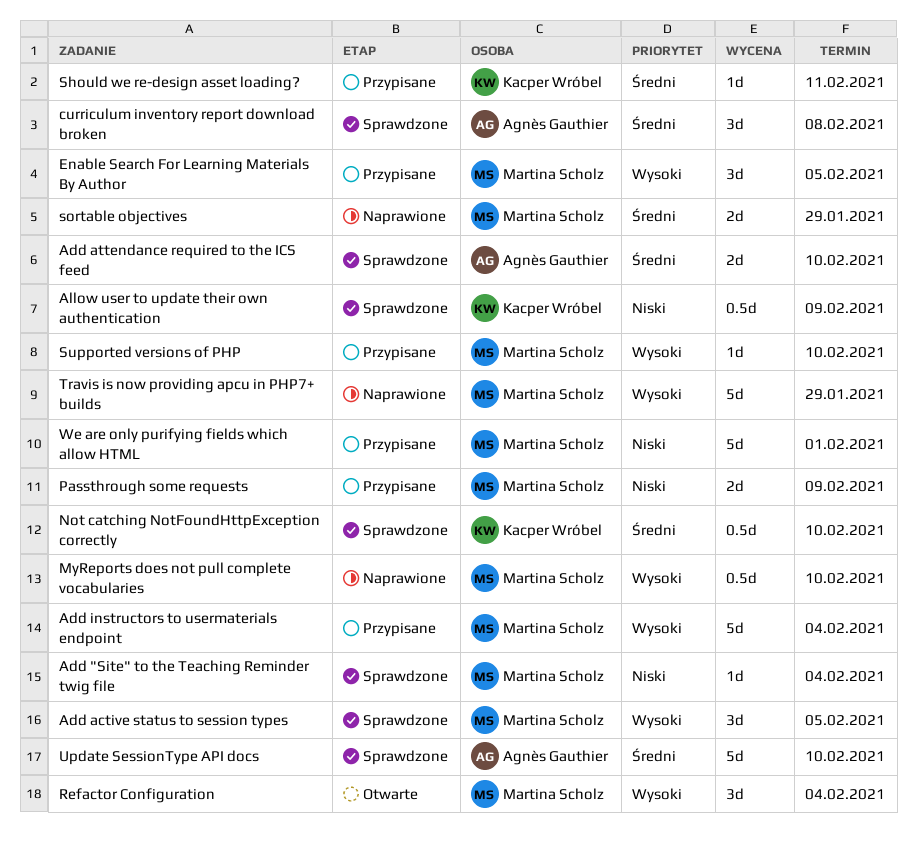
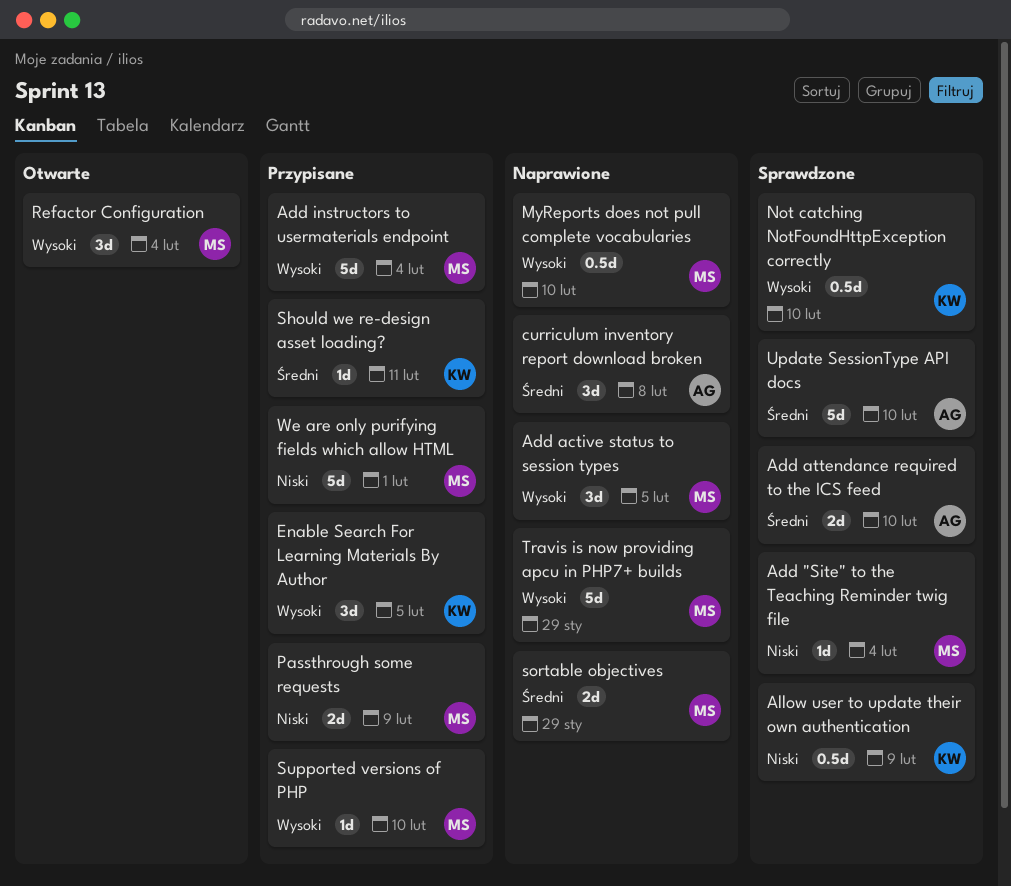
Add active status to session types, status: Sprawdzone -> Naprawione
curriculum inventory report download broken, status: Sprawdzone -> Naprawione
Enable Search For Learning Materials By Author, owner: Martina Scholz -> Kacper Wróbel
Not catching NotFoundHttpException correctly, priority: Średni -> Wysoki

